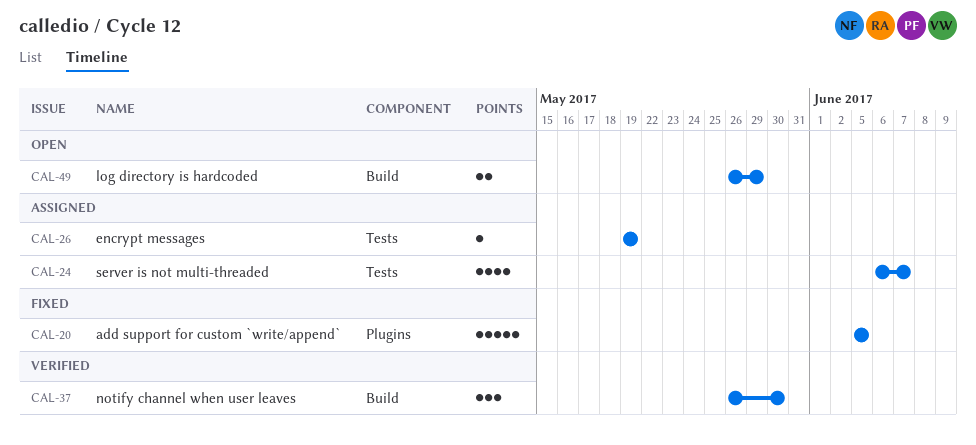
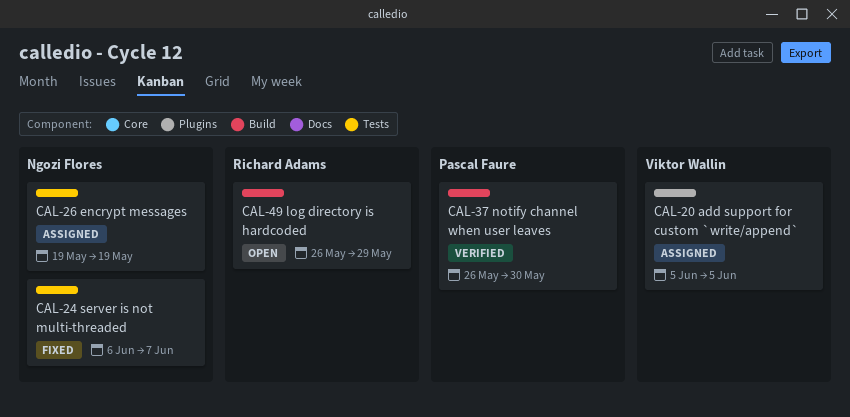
CAL-20, status: Fixed -> Assigned
CAL-24, status: Assigned -> Fixed

